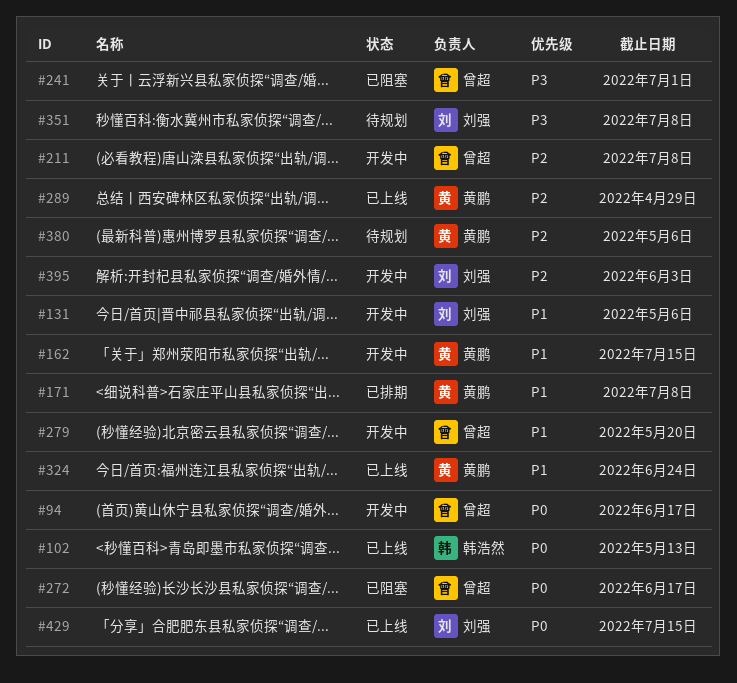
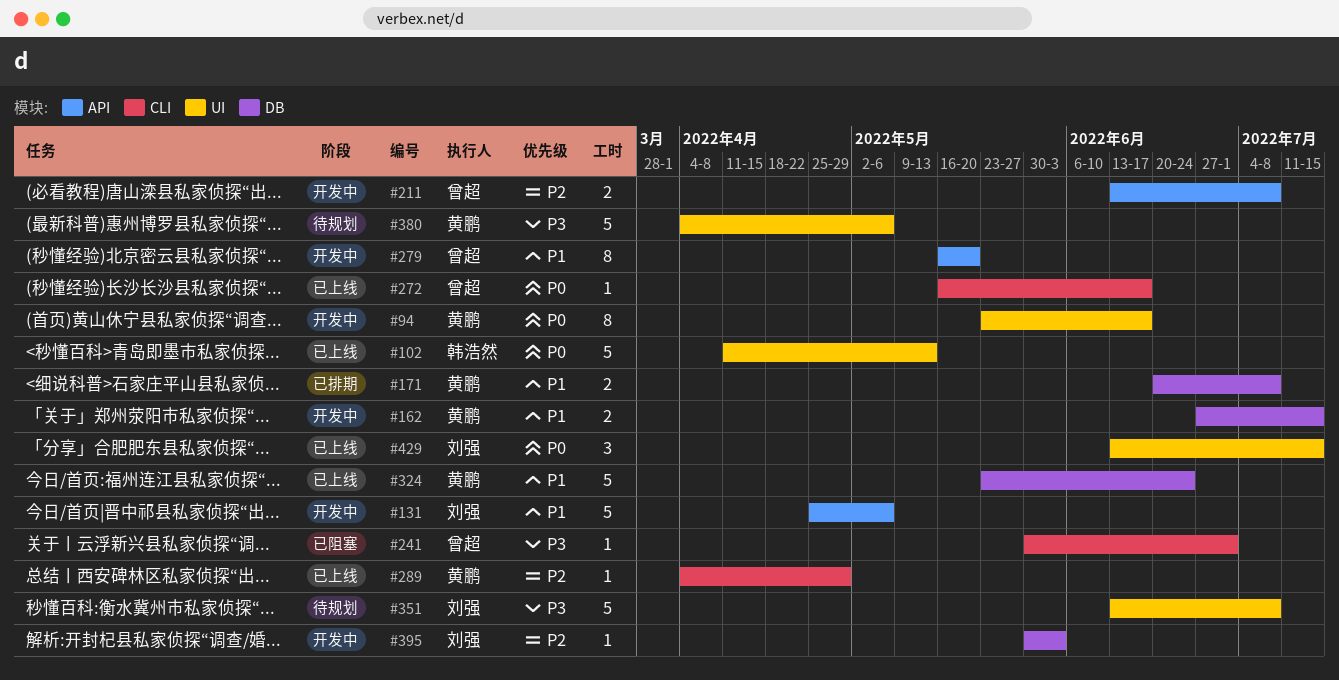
#94, owner: 曾超 -> 黄鹏
#272, status: 已阻塞 -> 已上线
#380, priority: P2 -> P3

